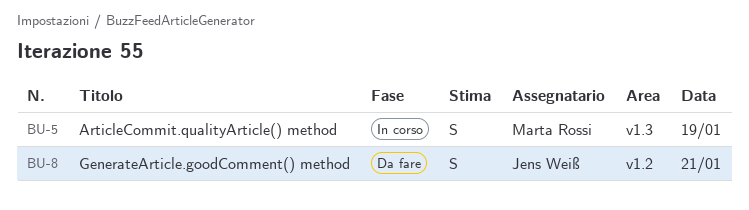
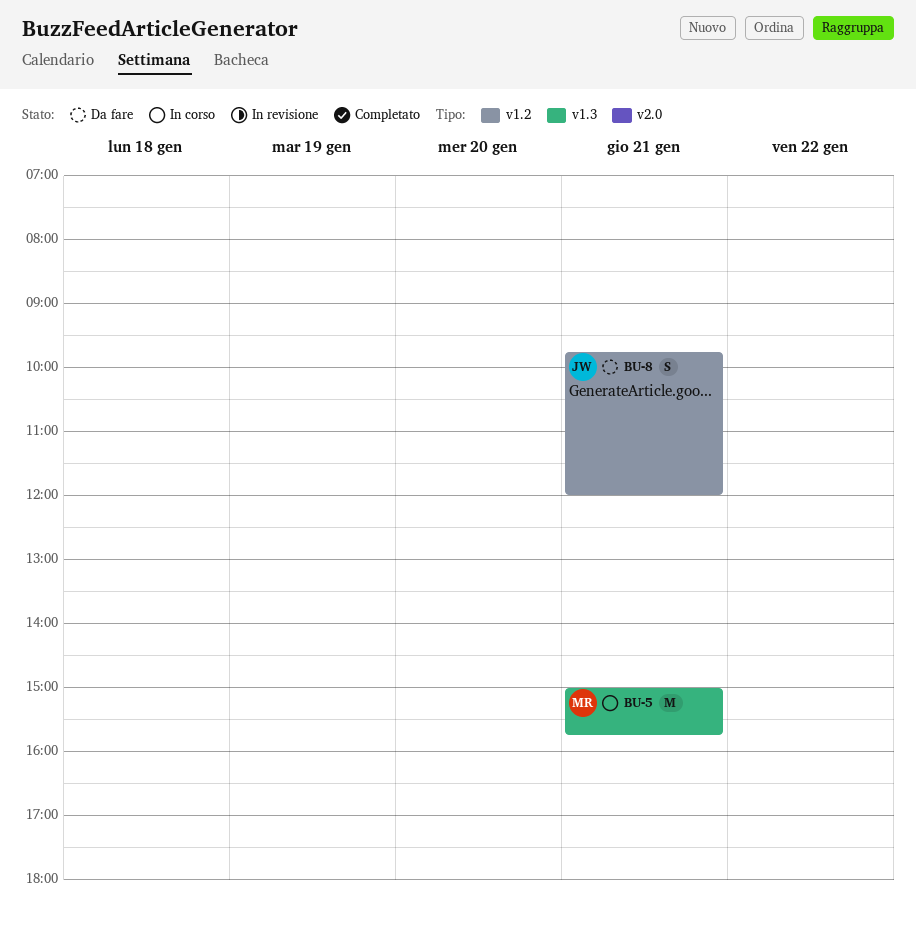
BU-5, estimate: S -> M
BU-5, day: Jan 19 -> Jan 21

